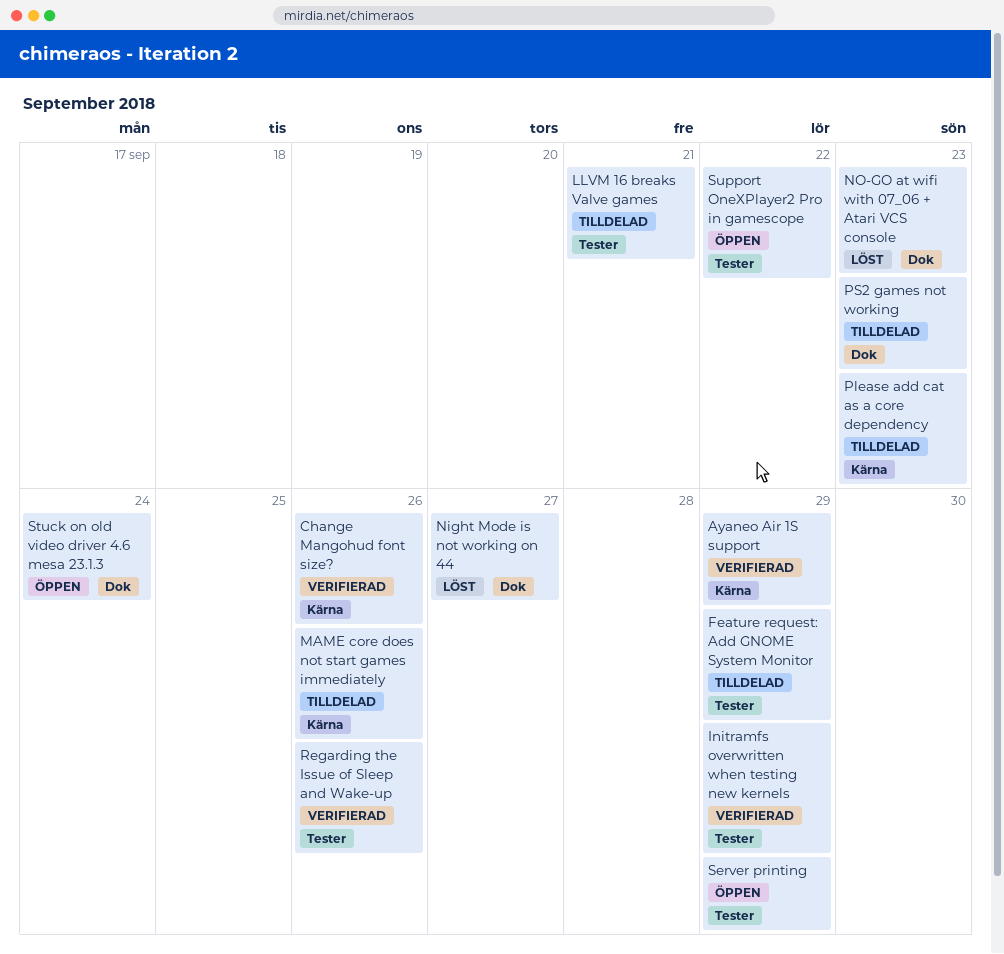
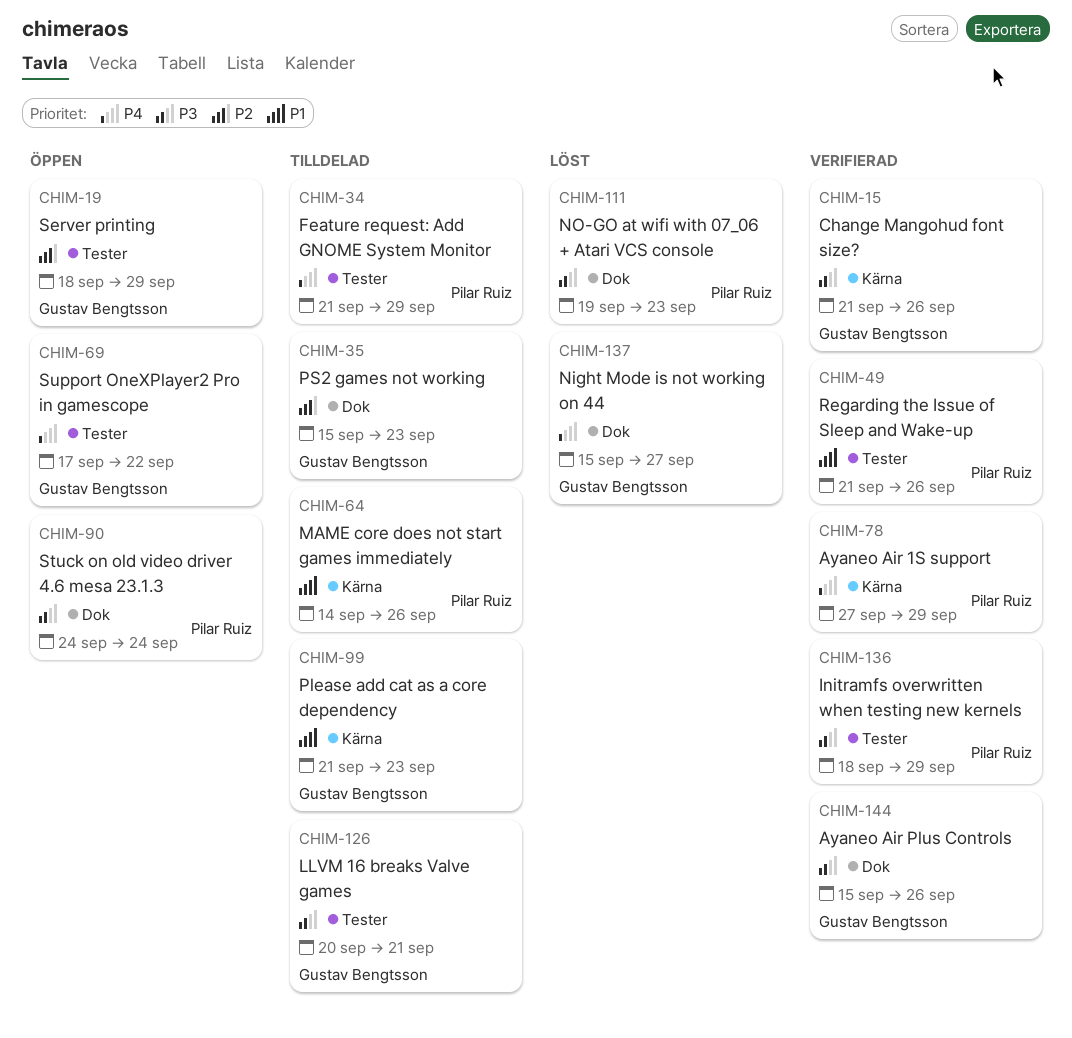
Ayaneo Air Plus Controls: none -> present

